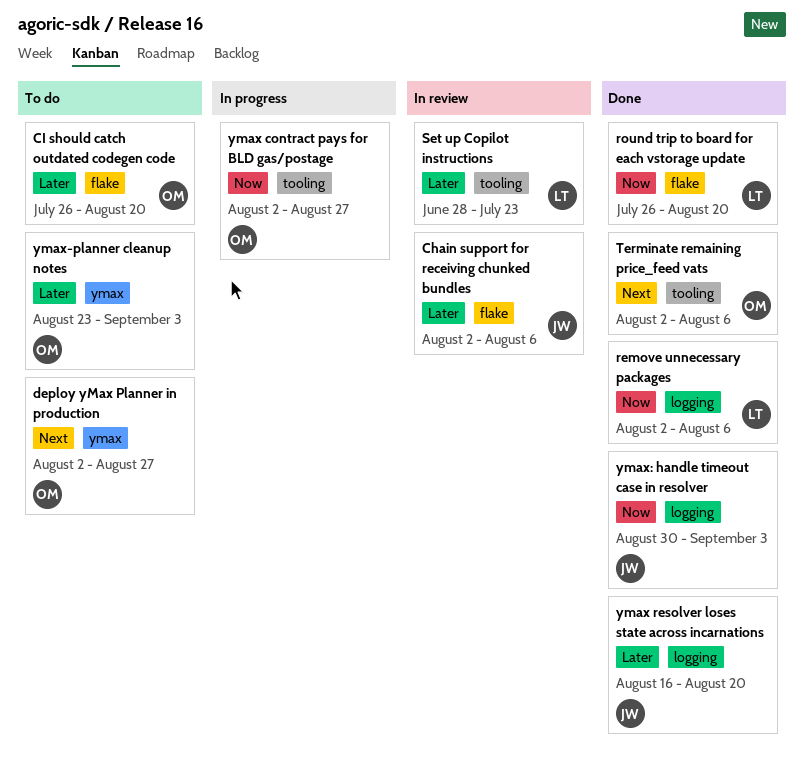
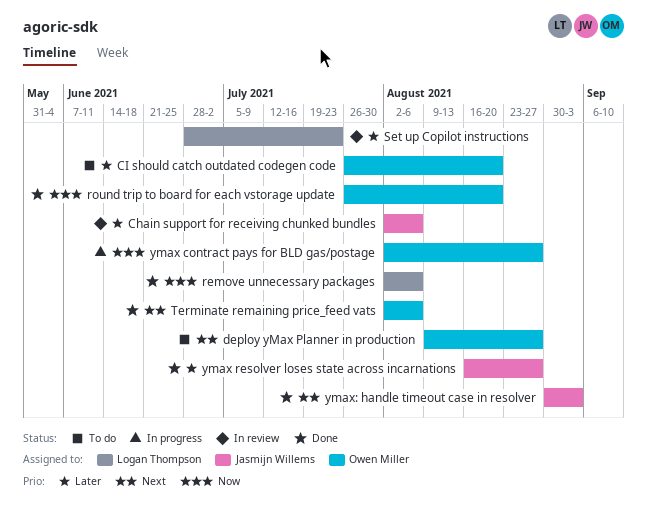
deploy yMax Planner in production, start: Aug 2 -> Aug 9
round trip to board for each vstorage update, owner: Logan Thompson -> Owen Miller
ymax resolver loses state across incarnations, due: Aug 20 -> Aug 27
ymax-planner cleanup notes: present -> none
ymax: handle timeout case in resolver, priority: Now -> Next

